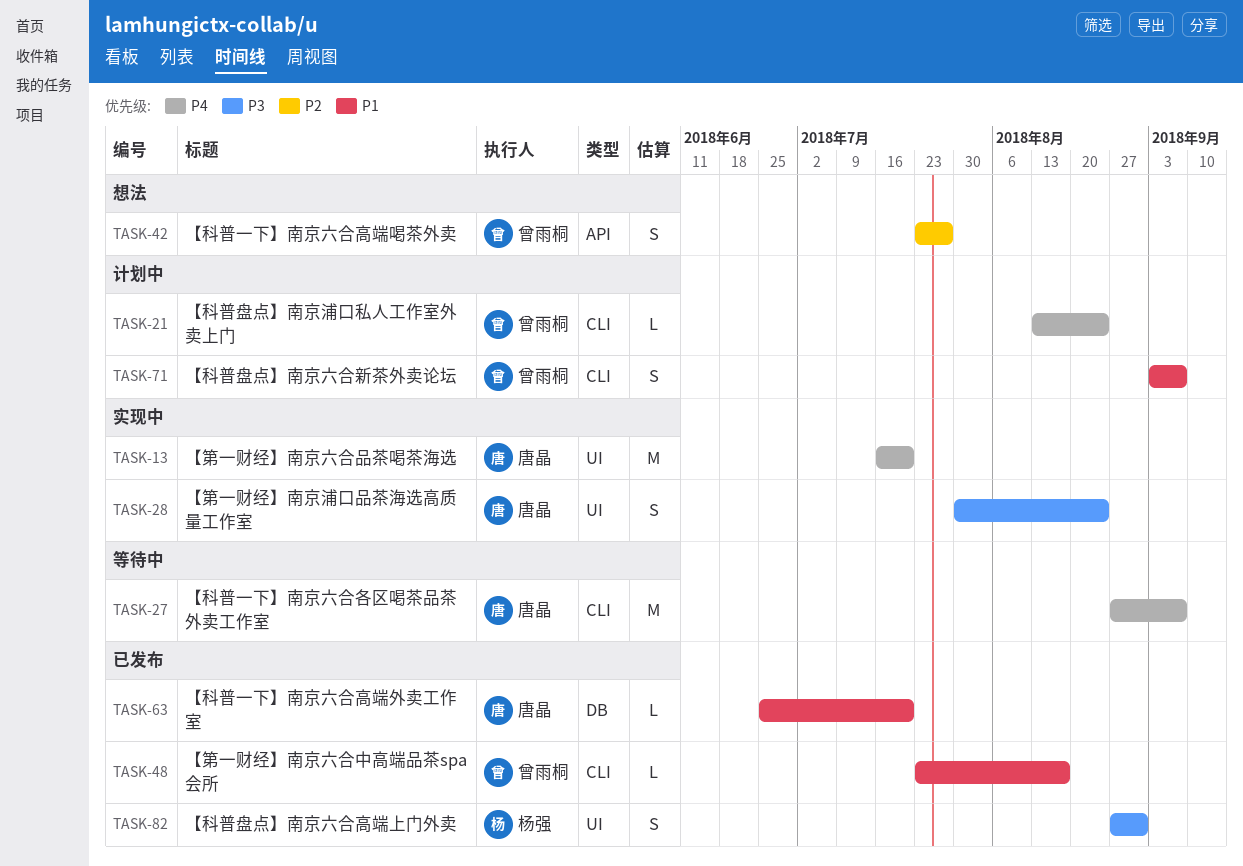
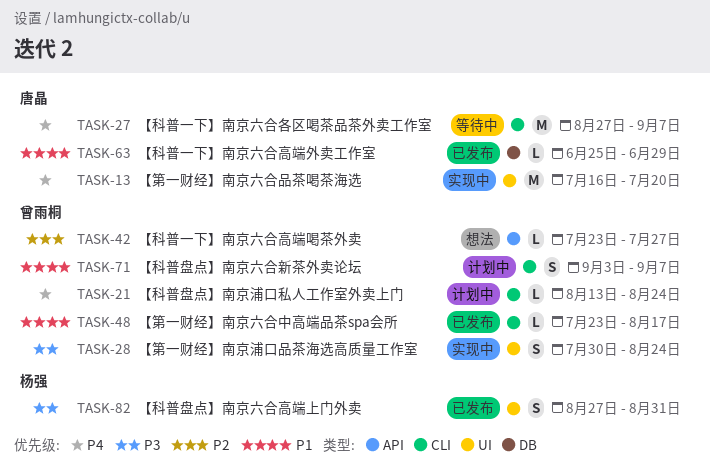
TASK-28, owner: 唐晶 -> 曾雨桐
TASK-42, estimate: S -> L
TASK-63, due: Jul 20 -> Jun 29

